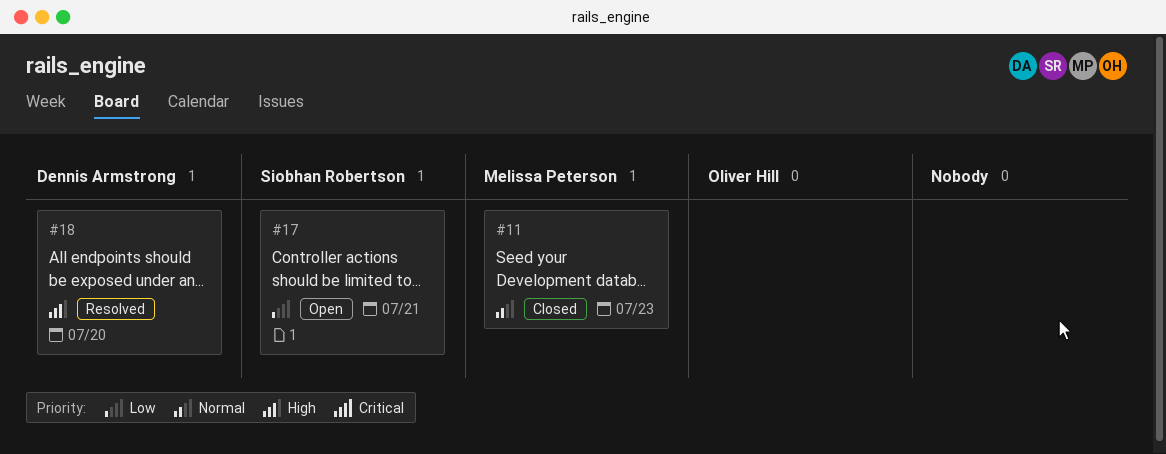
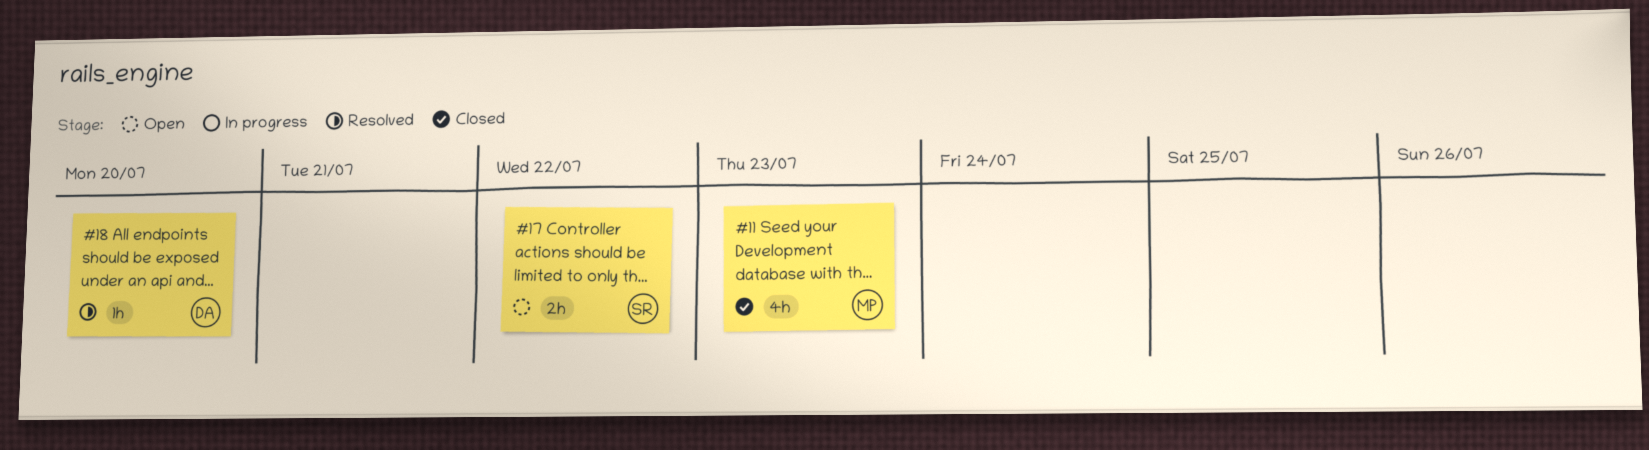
#17, due: Jul 21 -> Jul 22

